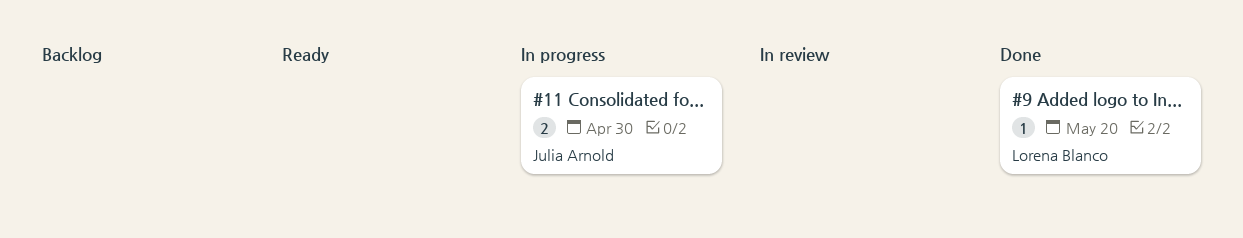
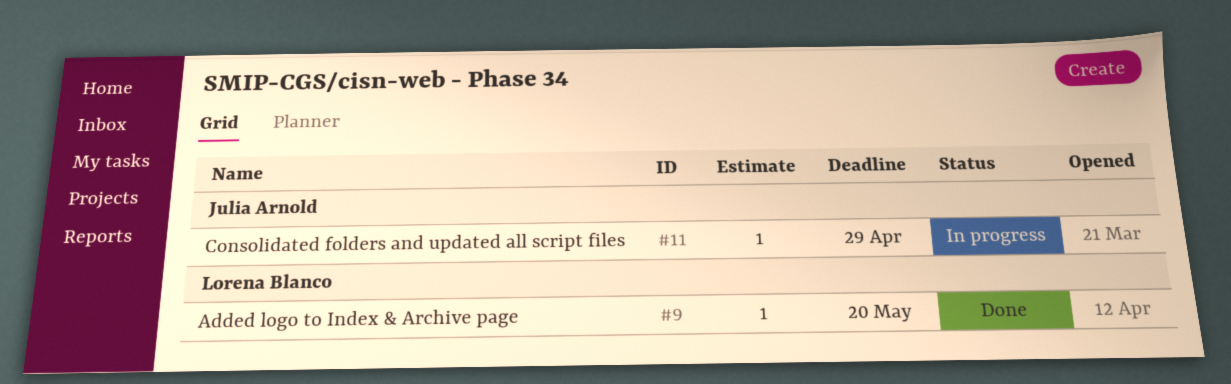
#11, estimate: 2 -> 1
#11, due: Apr 30 -> Apr 29

